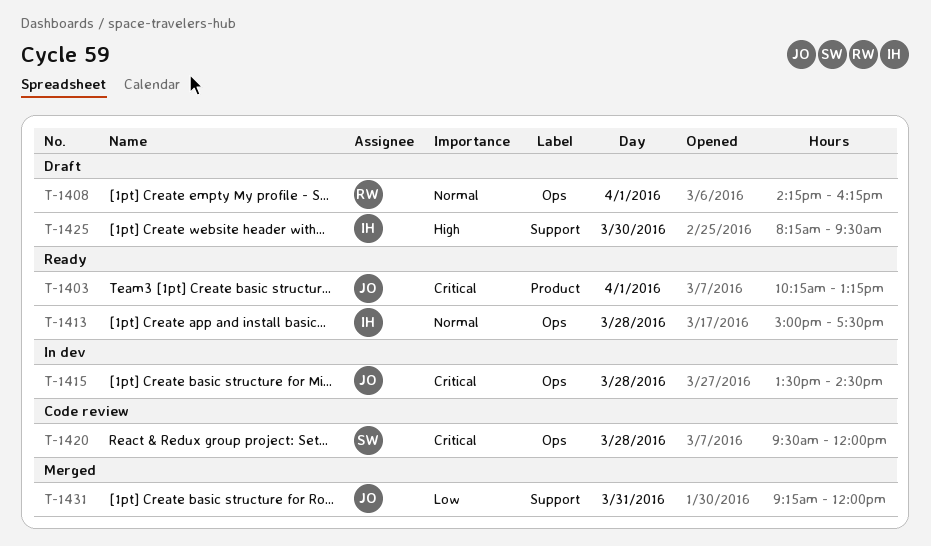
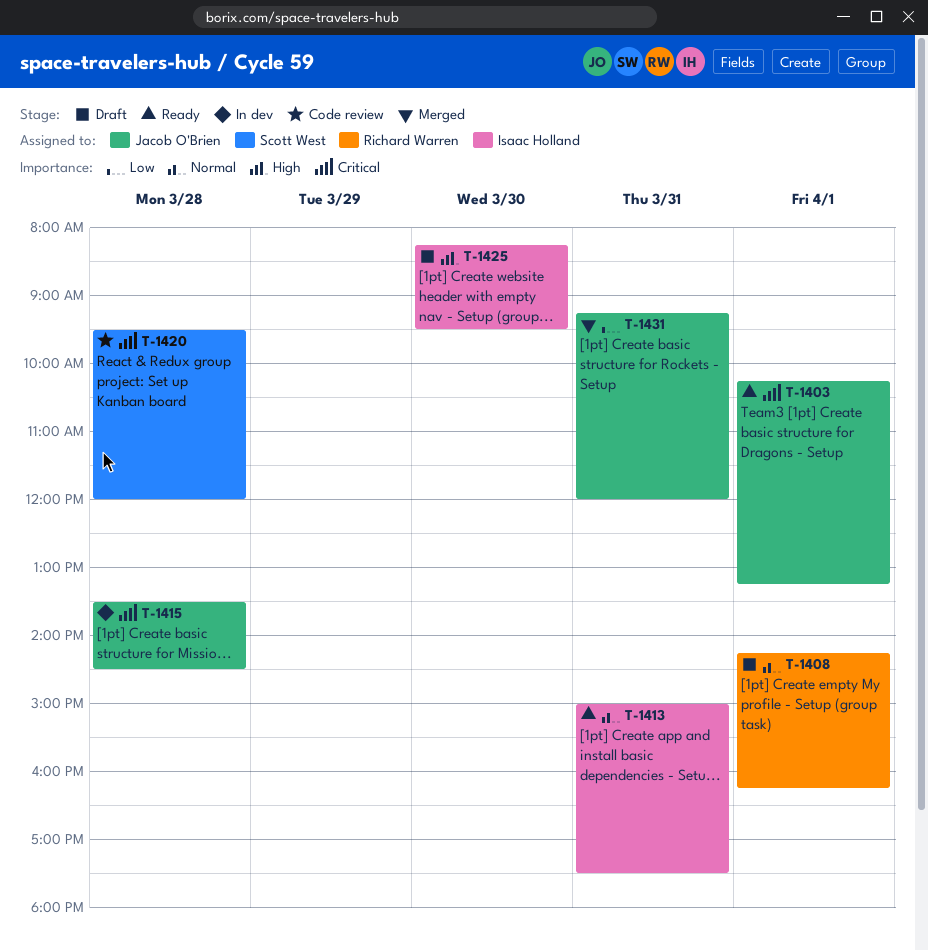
T-1413, day: Mar 28 -> Mar 31

